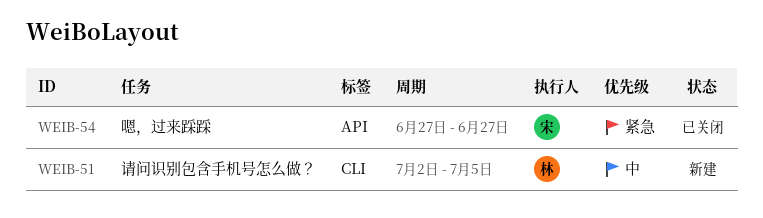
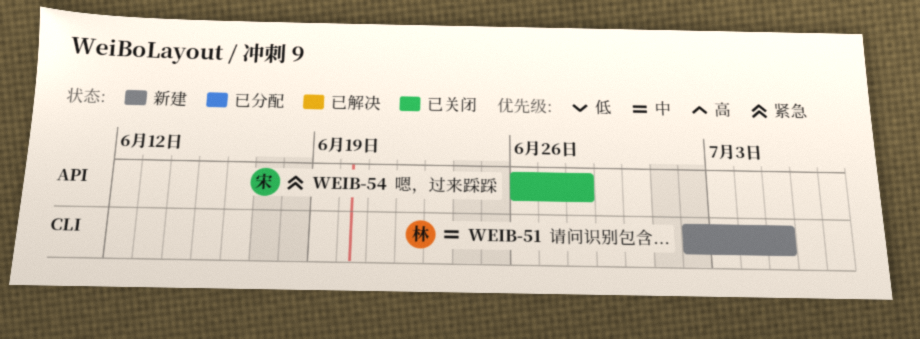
WEIB-54, start: Jun 27 -> Jun 26
WEIB-54, due: Jun 27 -> Jun 28

